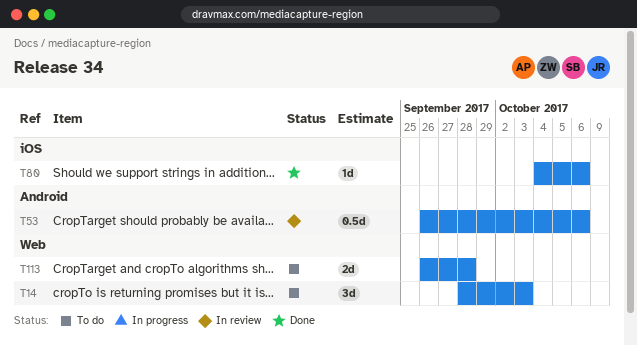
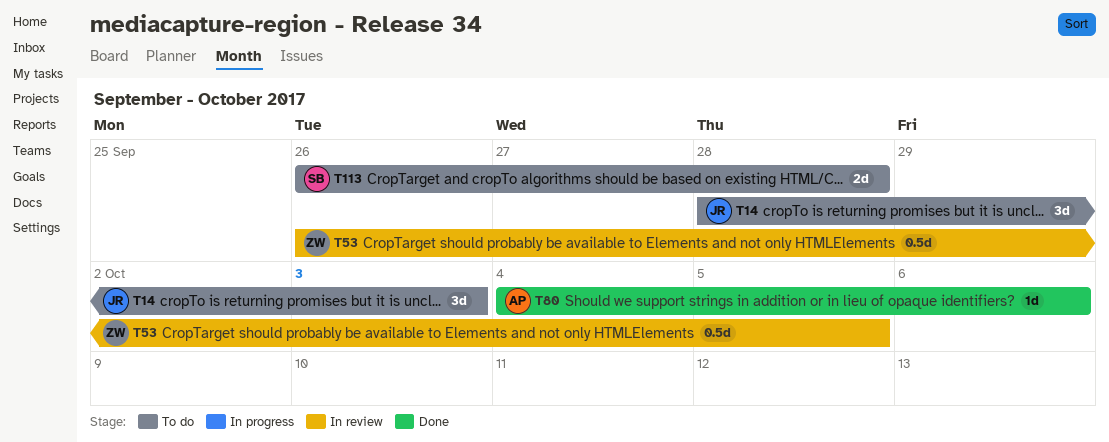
T53, due: Oct 6 -> Oct 5

